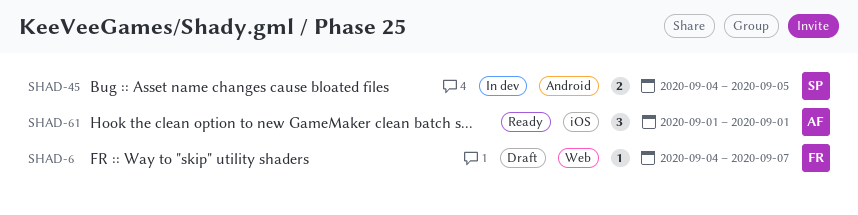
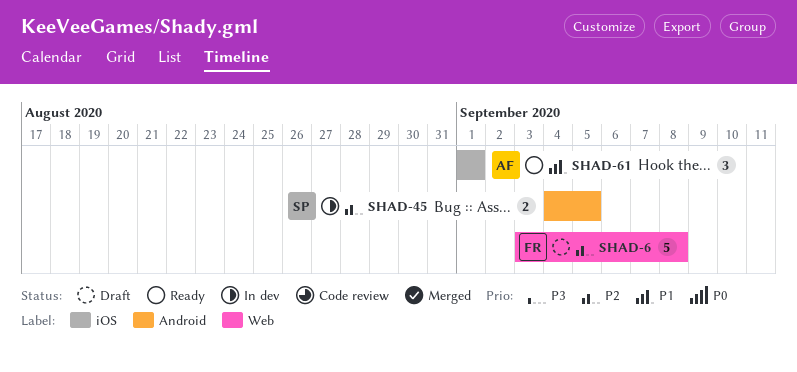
SHAD-6, estimate: 1 -> 5
SHAD-6, start: Sep 4 -> Sep 3
SHAD-6, due: Sep 7 -> Sep 8

